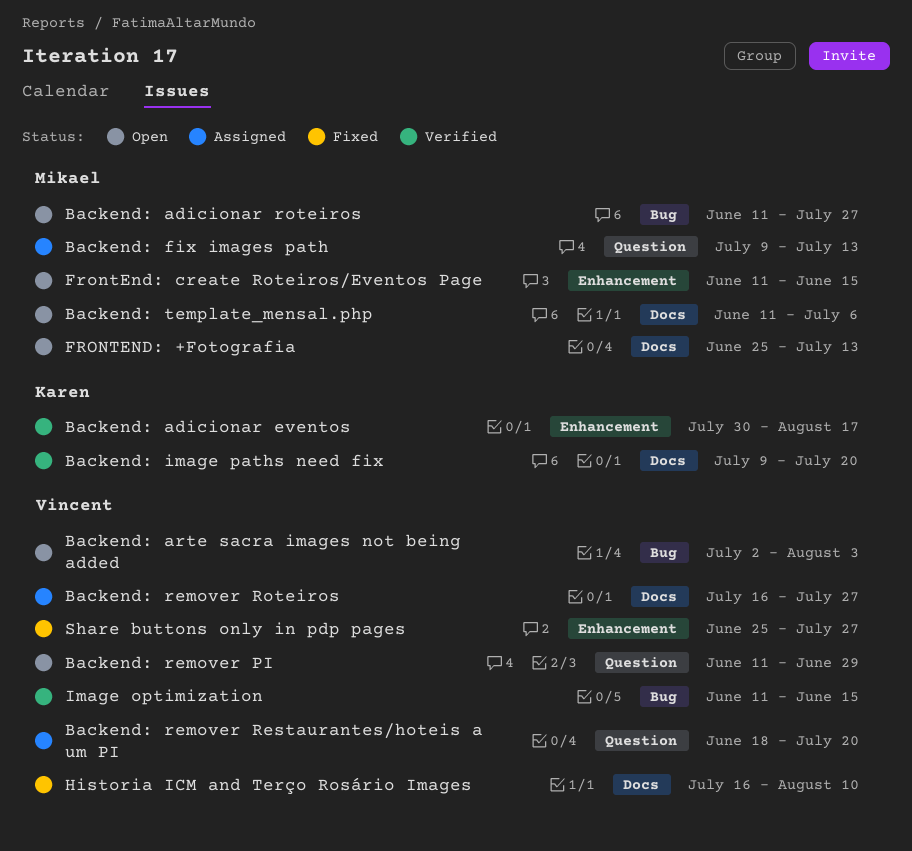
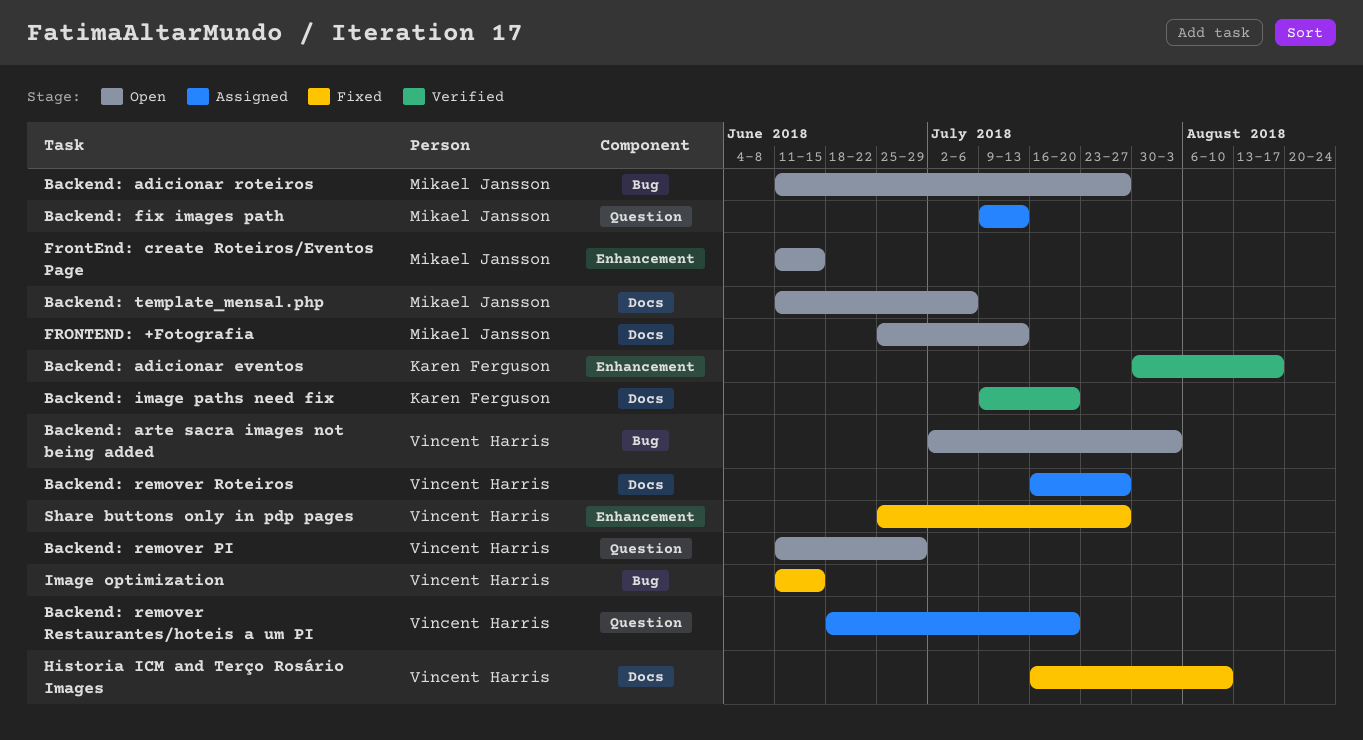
Image optimization, status: Verified -> Fixed

